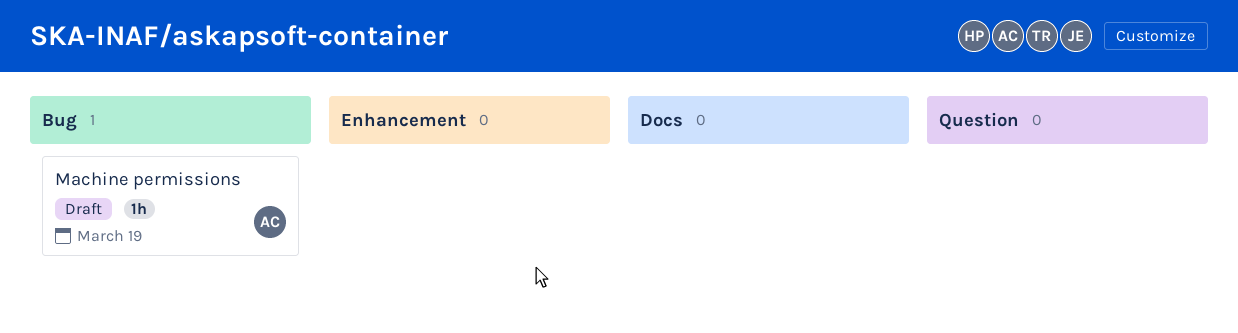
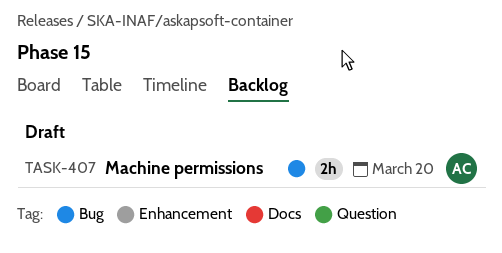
Machine permissions, estimate: 1h -> 2h
Machine permissions, due: Mar 19 -> Mar 20

